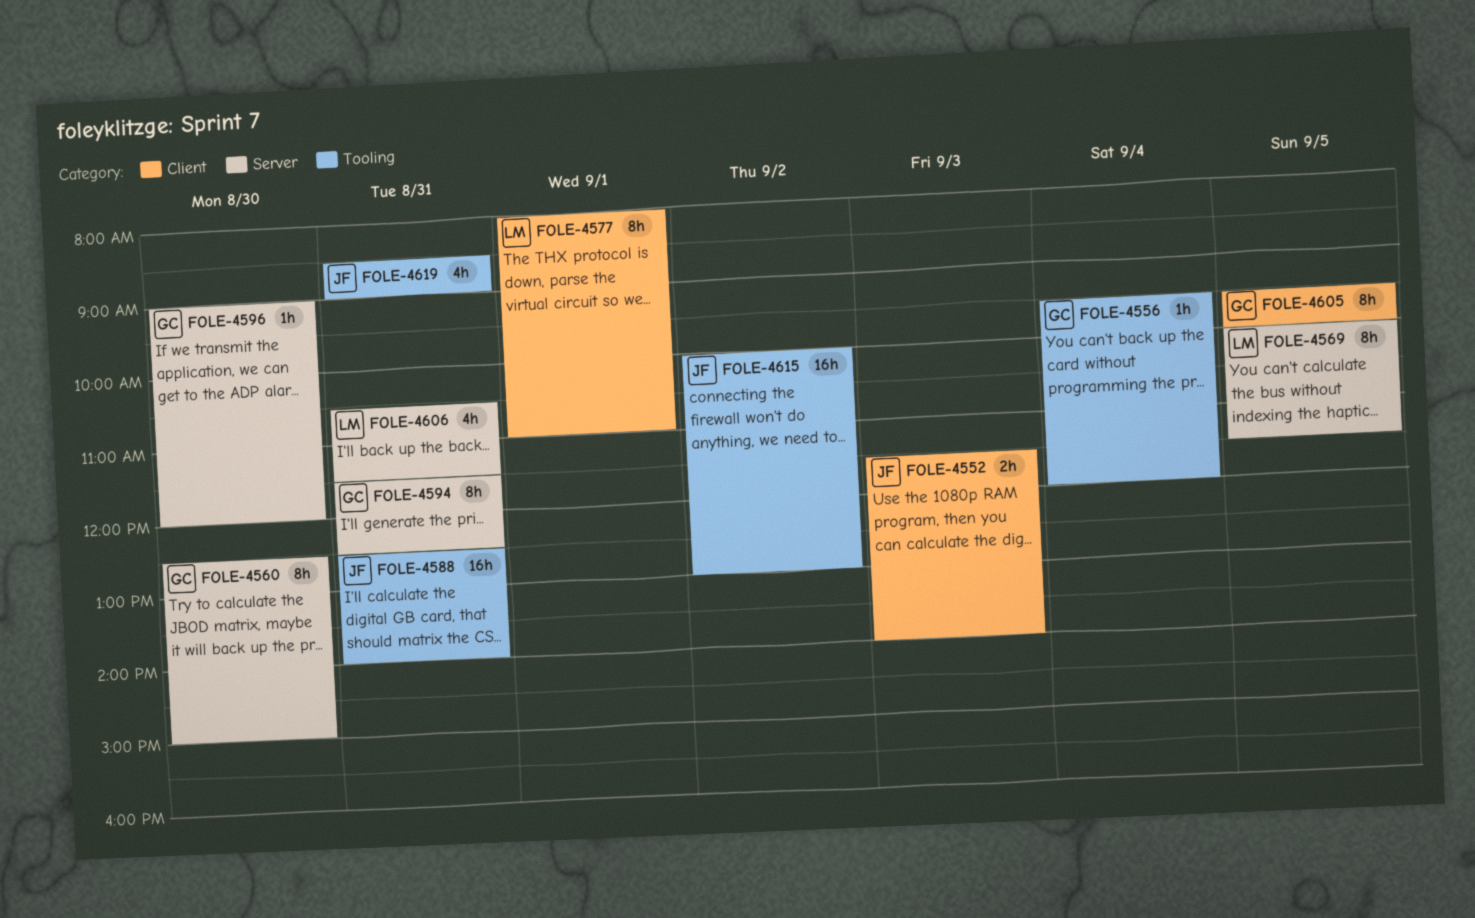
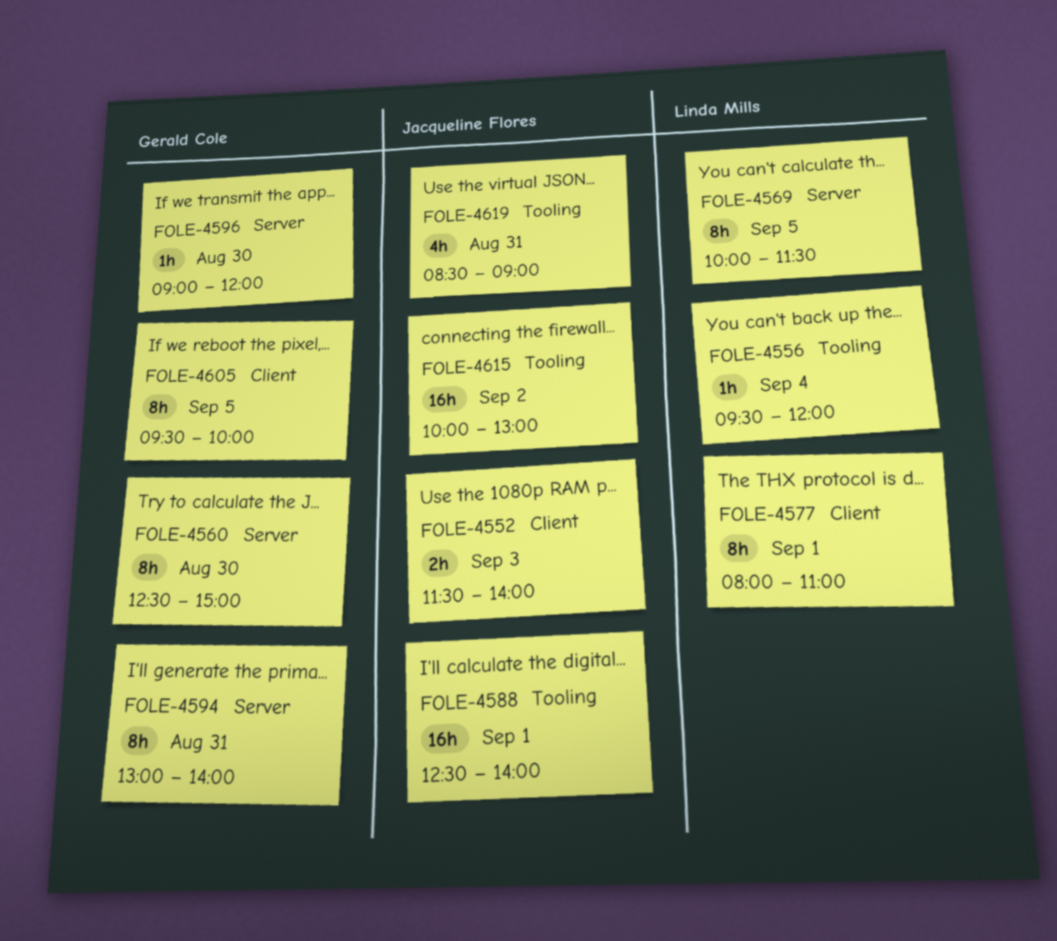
FOLE-4556, owner: Gerald Cole -> Linda Mills
FOLE-4588, day: Aug 31 -> Sep 1
FOLE-4594, begins: 11:30 -> 13:00
FOLE-4594, ends: 12:30 -> 14:00
FOLE-4606: present -> none

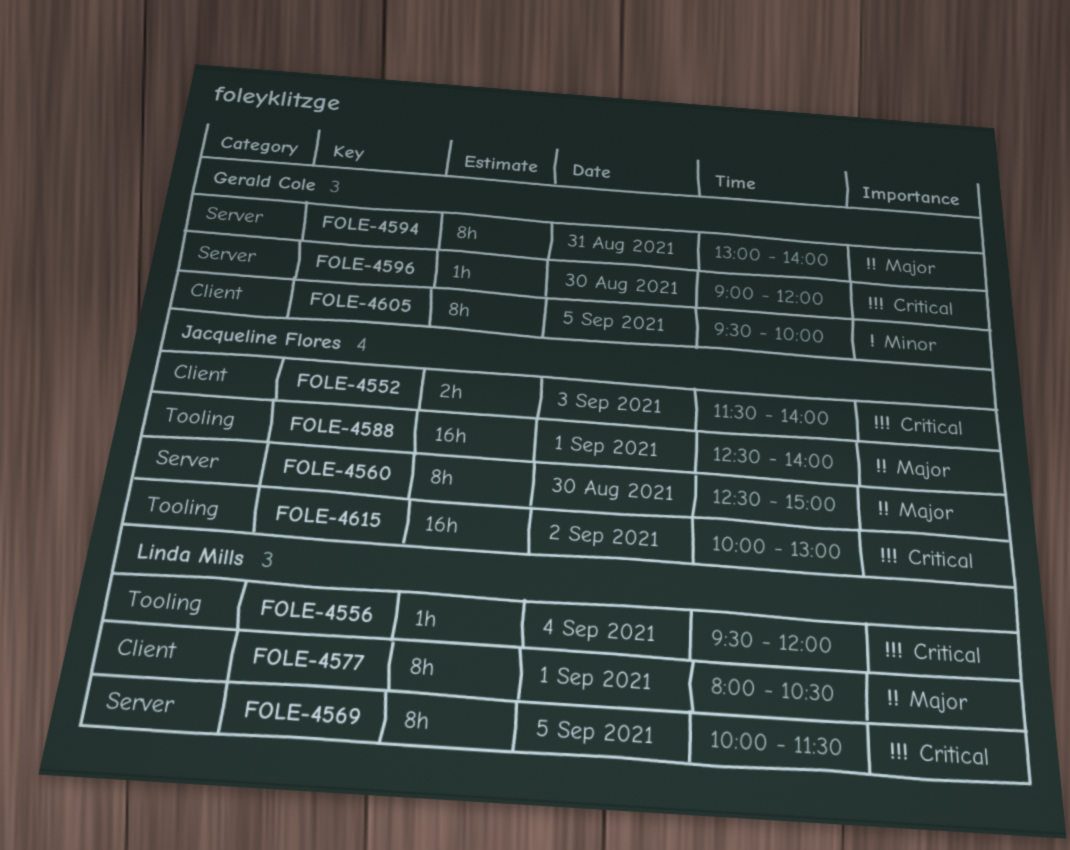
FOLE-4560, owner: Gerald Cole -> Jacqueline Flores
FOLE-4577, ends: 11:00 -> 10:30
FOLE-4619: present -> none

